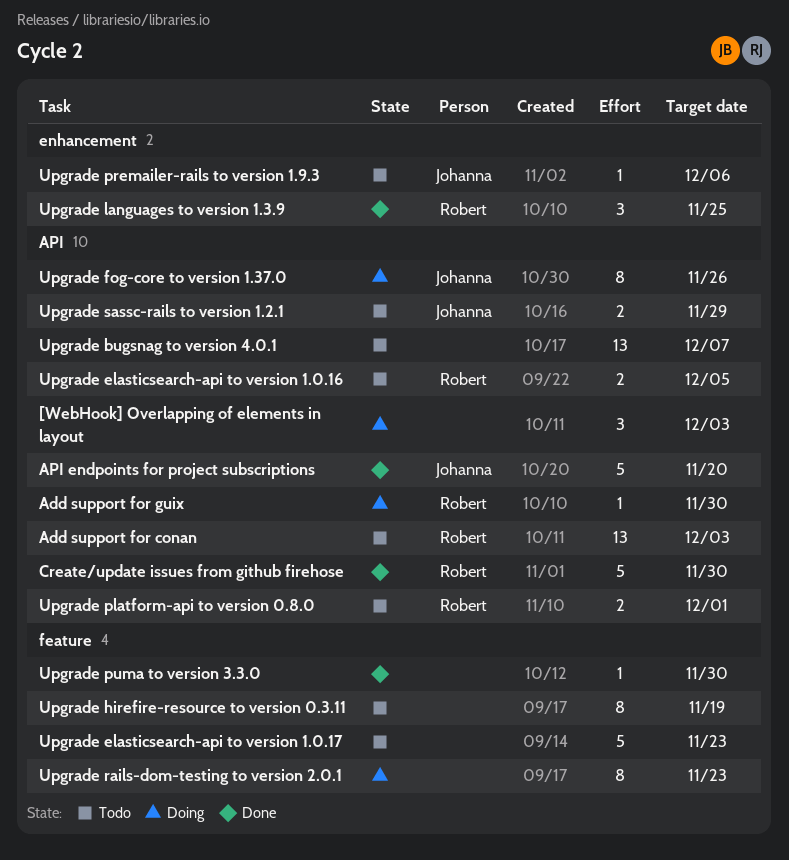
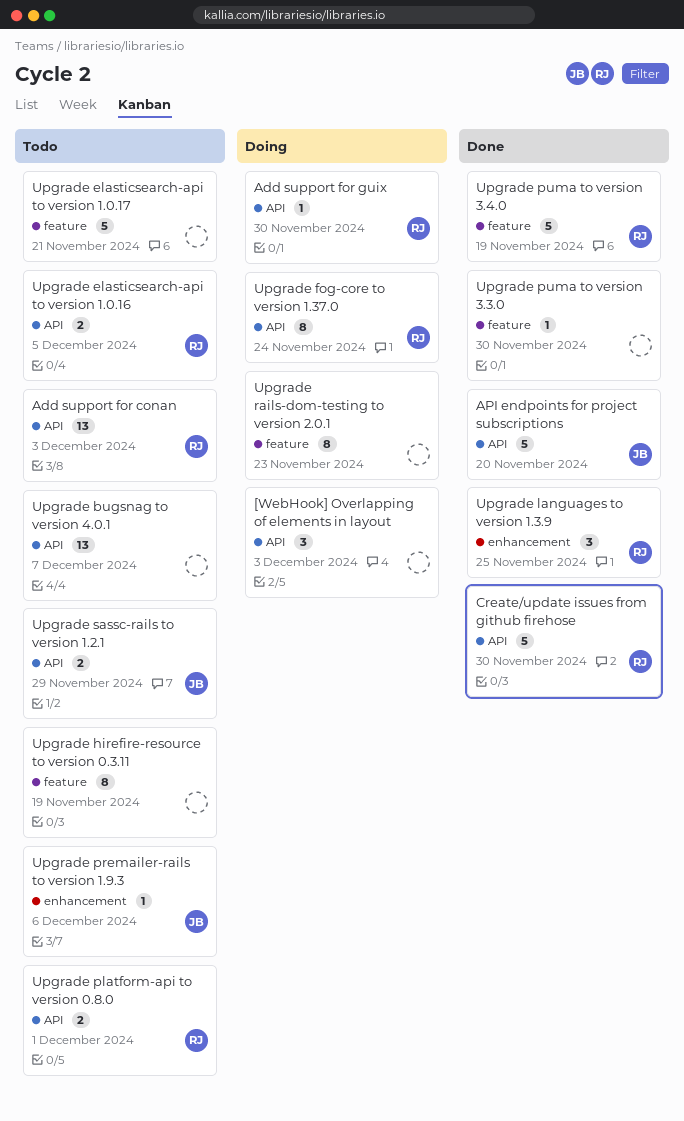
Upgrade elasticsearch-api to version 1.0.17, due: Nov 23 -> Nov 21
Upgrade fog-core to version 1.37.0, owner: Johanna -> Robert
Upgrade fog-core to version 1.37.0, due: Nov 26 -> Nov 24
Upgrade puma to version 3.4.0: none -> present

